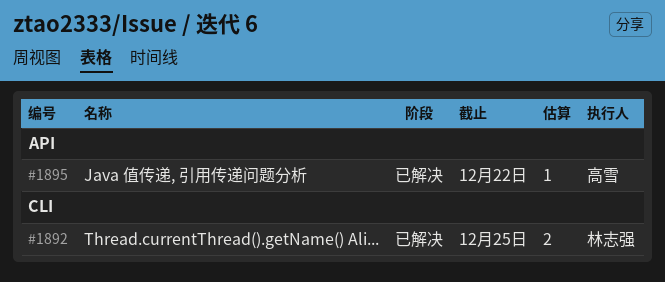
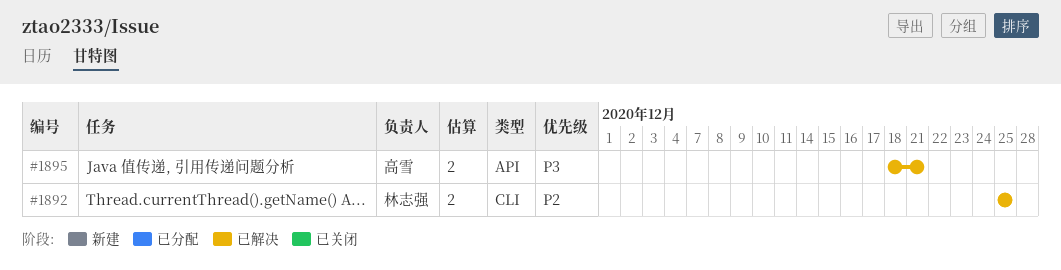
#1895, estimate: 1 -> 2
#1895, due: Dec 22 -> Dec 21

